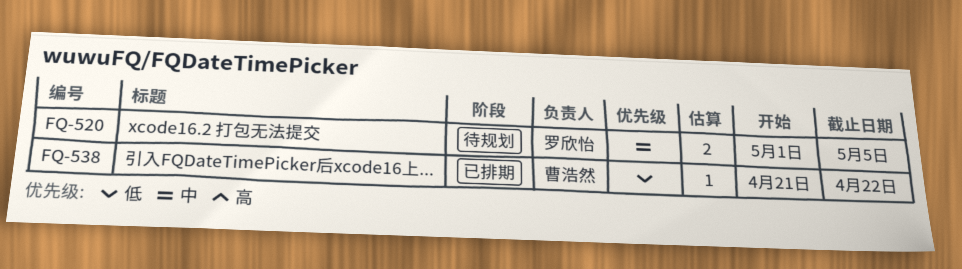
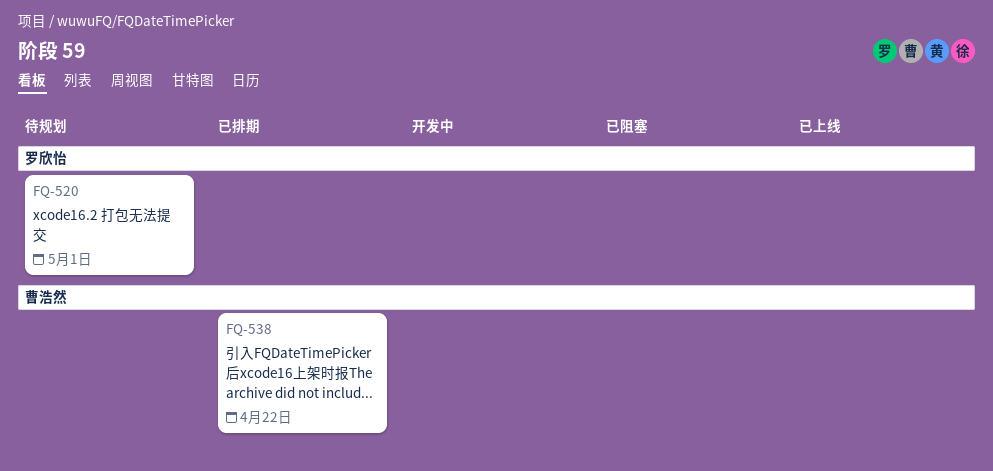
FQ-520, due: May 5 -> May 1

